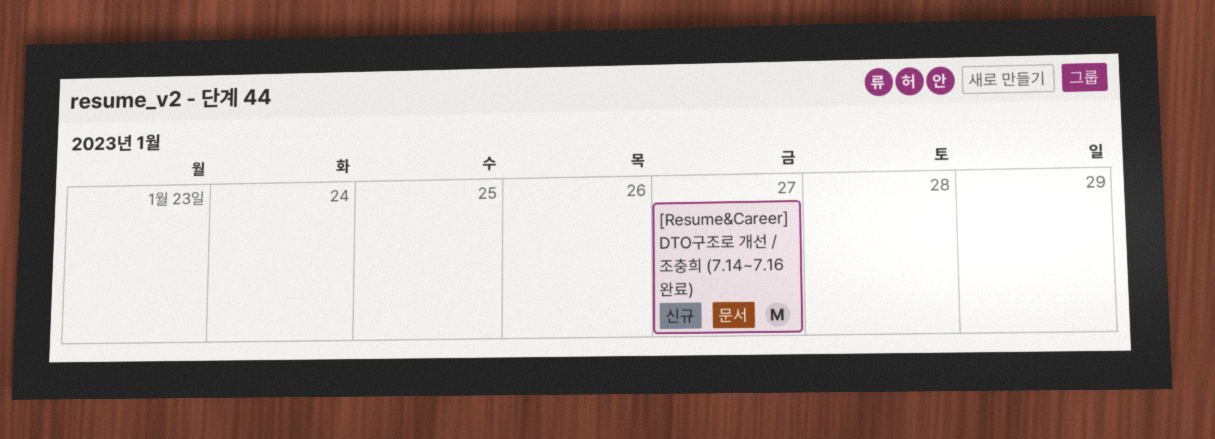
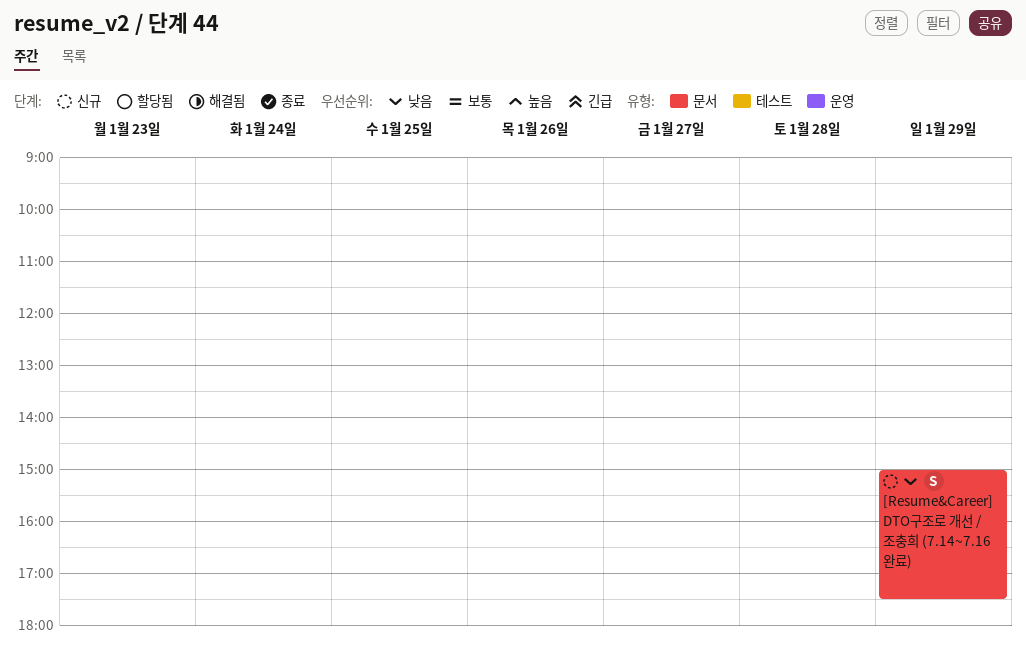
[Resume&Career] DTO구조로 개선 / 조충희 (7.14~7.16 완료), estimate: M -> S
[Resume&Career] DTO구조로 개선 / 조충희 (7.14~7.16 완료), day: Jan 27 -> Jan 29

